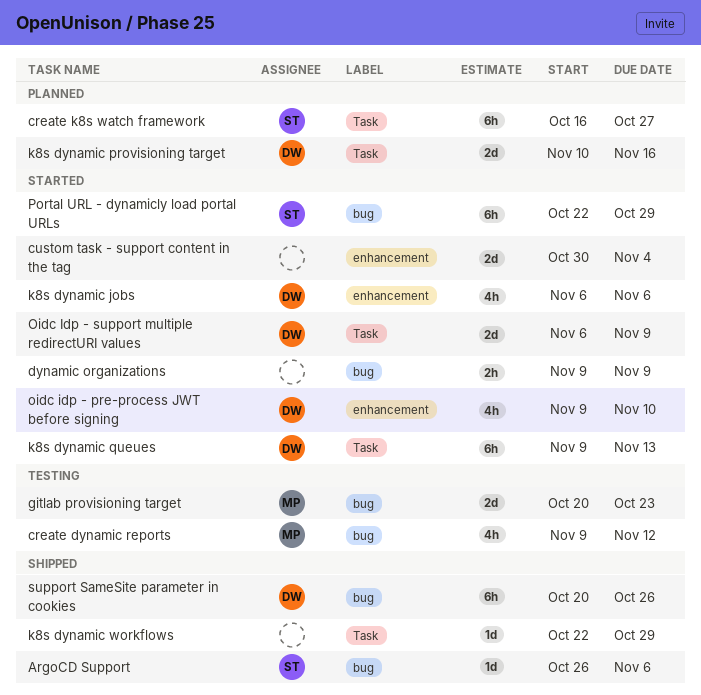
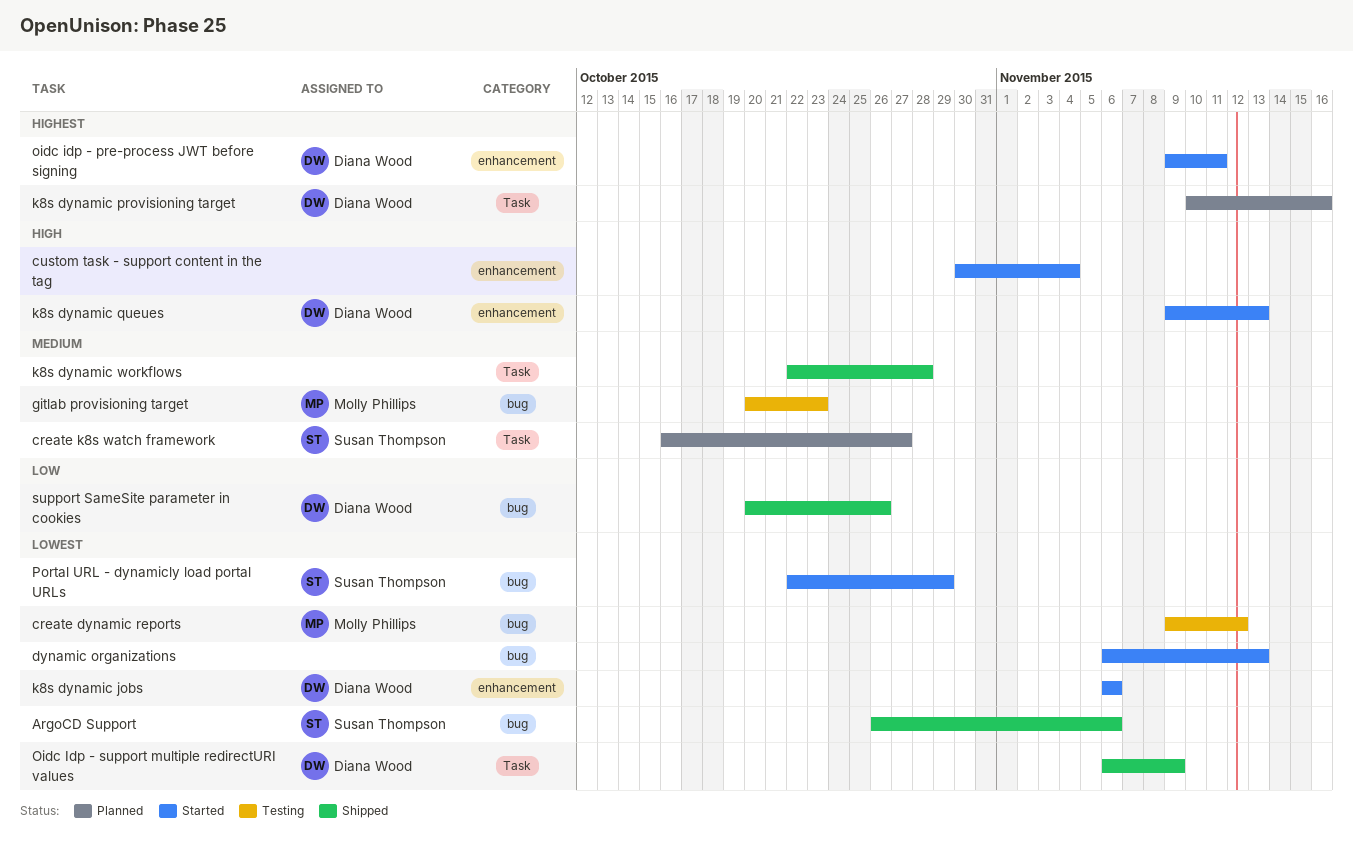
dynamic organizations, start: Nov 9 -> Nov 6
dynamic organizations, due: Nov 9 -> Nov 13
k8s dynamic queues, label: Task -> enhancement
k8s dynamic workflows, due: Oct 29 -> Oct 28
oidc idp - pre-process JWT before signing, due: Nov 10 -> Nov 11
Oidc Idp - support multiple redirectURI values, status: Started -> Shipped

